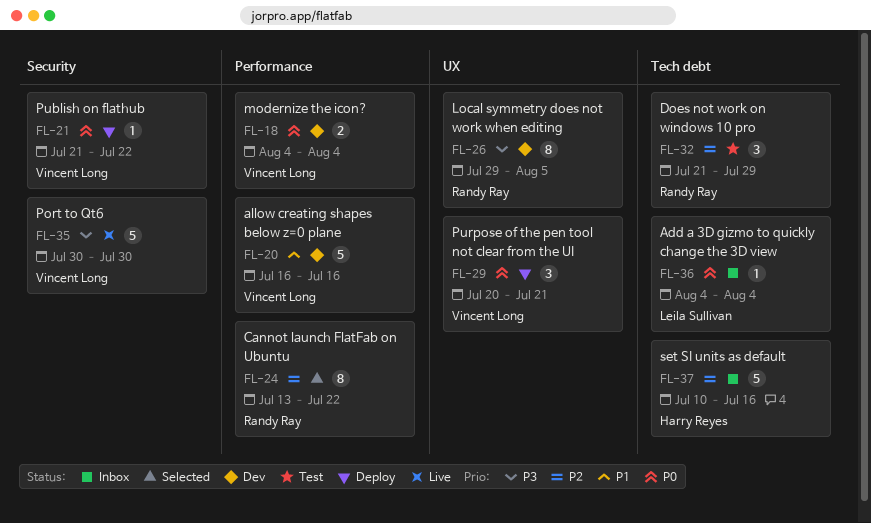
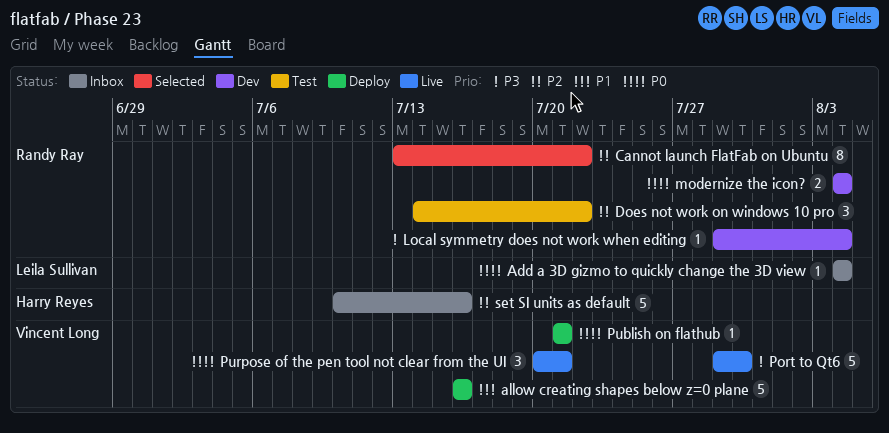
allow creating shapes below z=0 plane, status: Dev -> Deploy
Does not work on windows 10 pro, start: Jul 21 -> Jul 14
Does not work on windows 10 pro, due: Jul 29 -> Jul 22
Local symmetry does not work when editing, estimate: 8 -> 1
Local symmetry does not work when editing, due: Aug 5 -> Aug 4
modernize the icon?, owner: Vincent Long -> Randy Ray
Port to Qt6, start: Jul 30 -> Jul 29
Publish on flathub, due: Jul 22 -> Jul 21
Purpose of the pen tool not clear from the UI, status: Deploy -> Live

